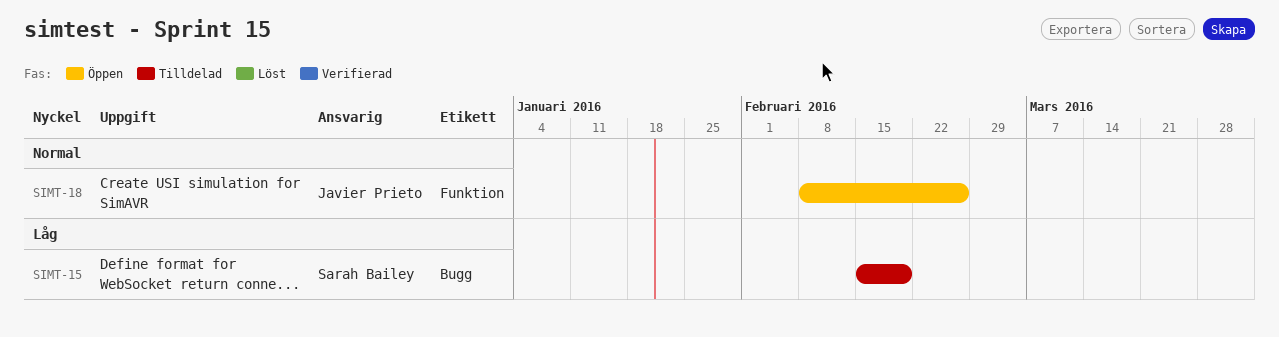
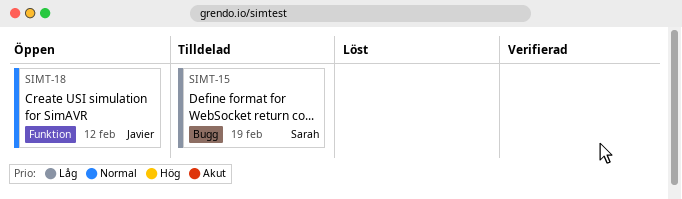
SIMT-18, due: Feb 26 -> Feb 12

